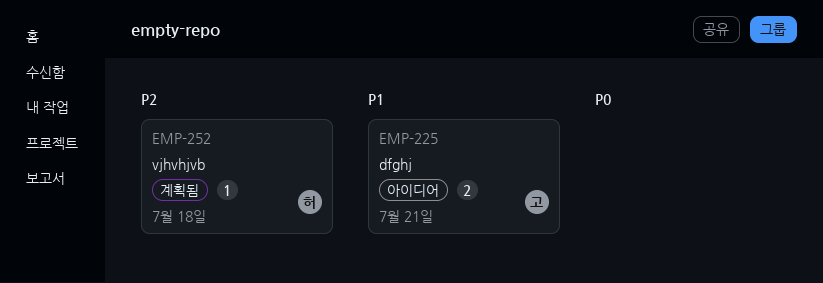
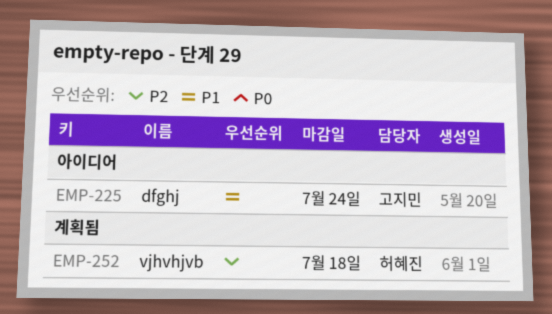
EMP-225, due: Jul 21 -> Jul 24

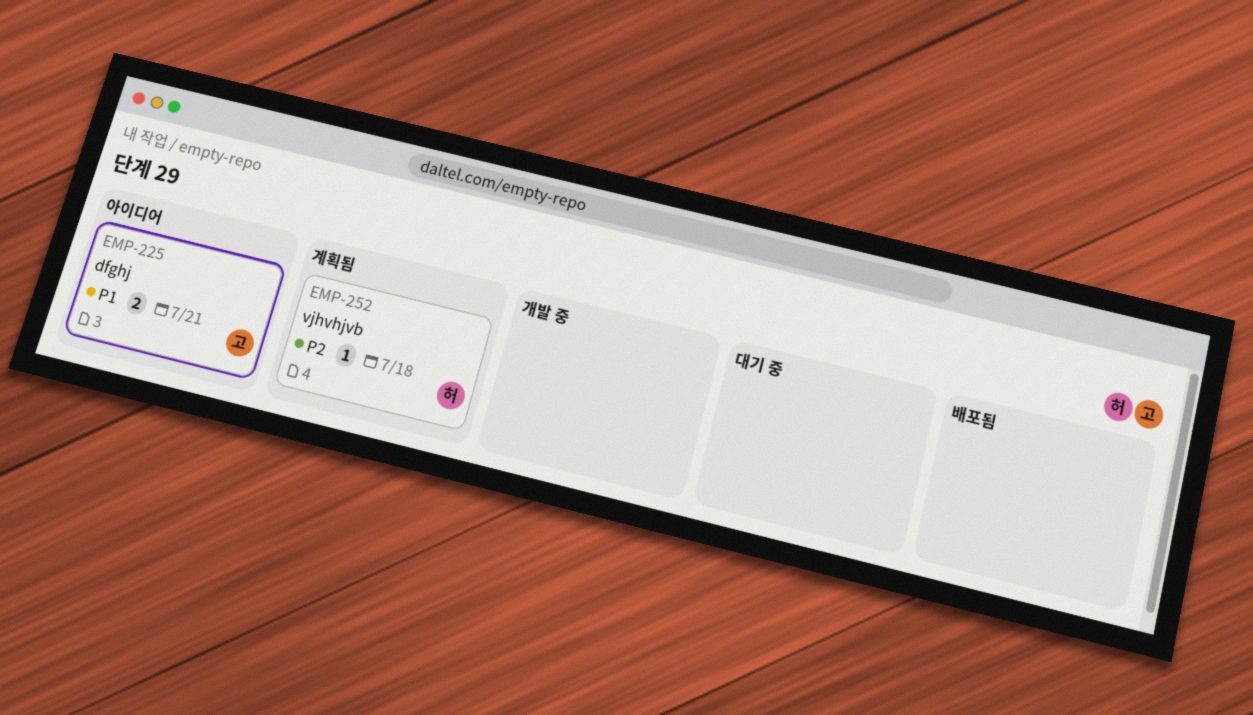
EMP-225, due: Jul 24 -> Jul 21

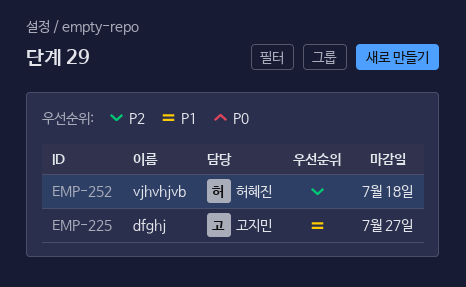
EMP-225, due: Jul 21 -> Jul 27

